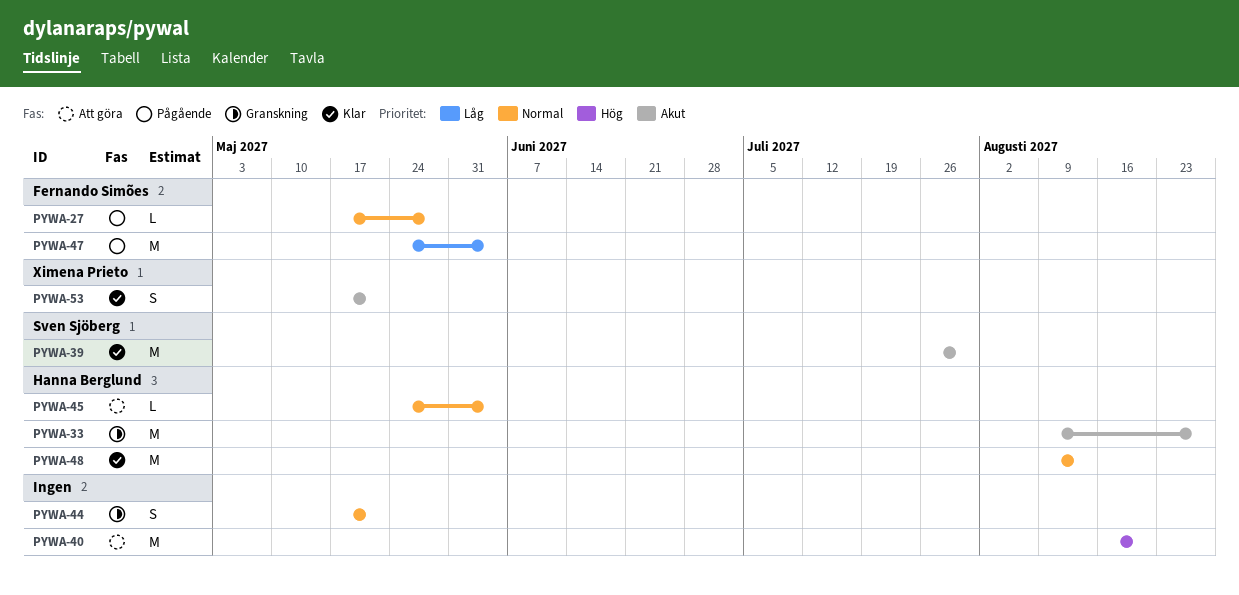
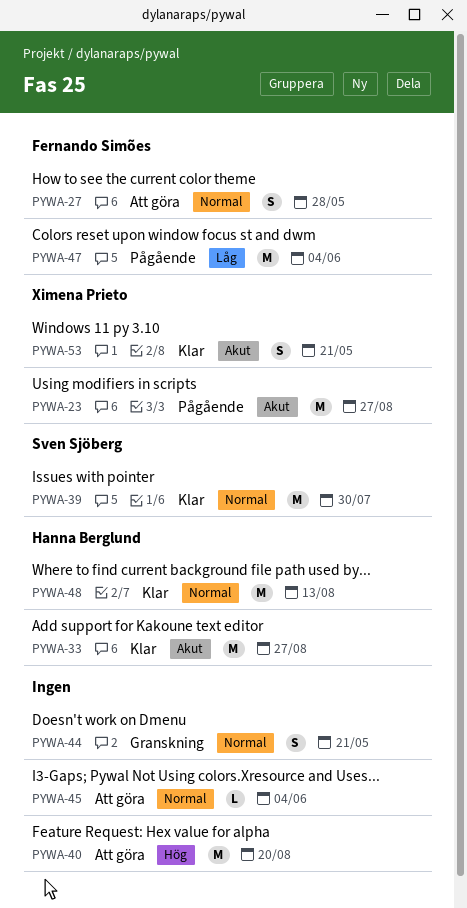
PYWA-23: none -> present
PYWA-27, status: Pågående -> Att göra
PYWA-27, estimate: L -> S
PYWA-33, status: Granskning -> Klar
PYWA-39, priority: Akut -> Normal
PYWA-45, owner: Hanna Berglund -> none

